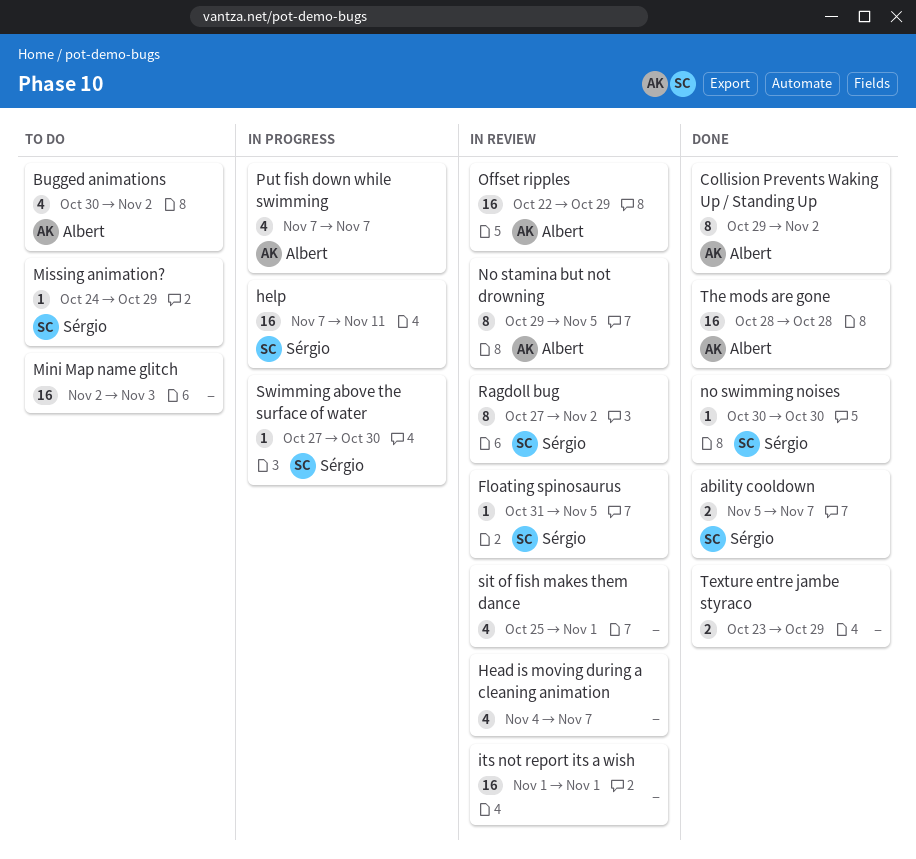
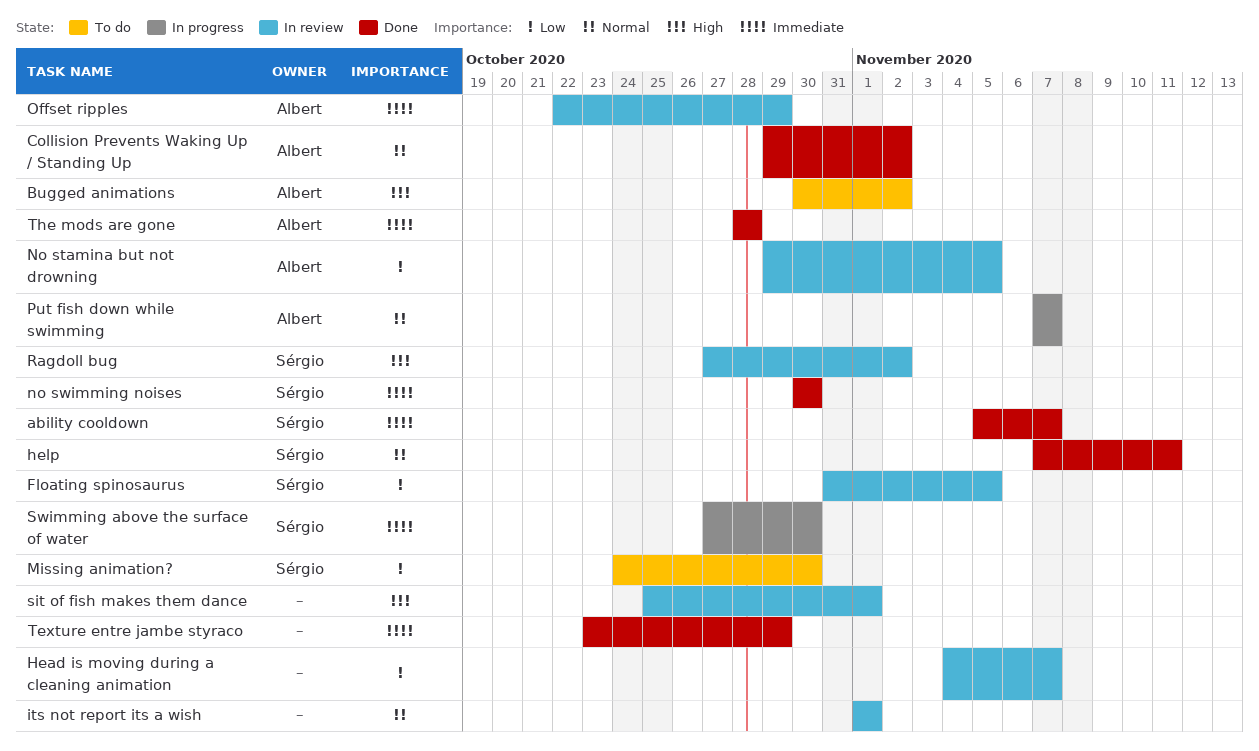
help, status: In progress -> Done
Mini Map name glitch: present -> none
Missing animation?, due: Oct 29 -> Oct 30

